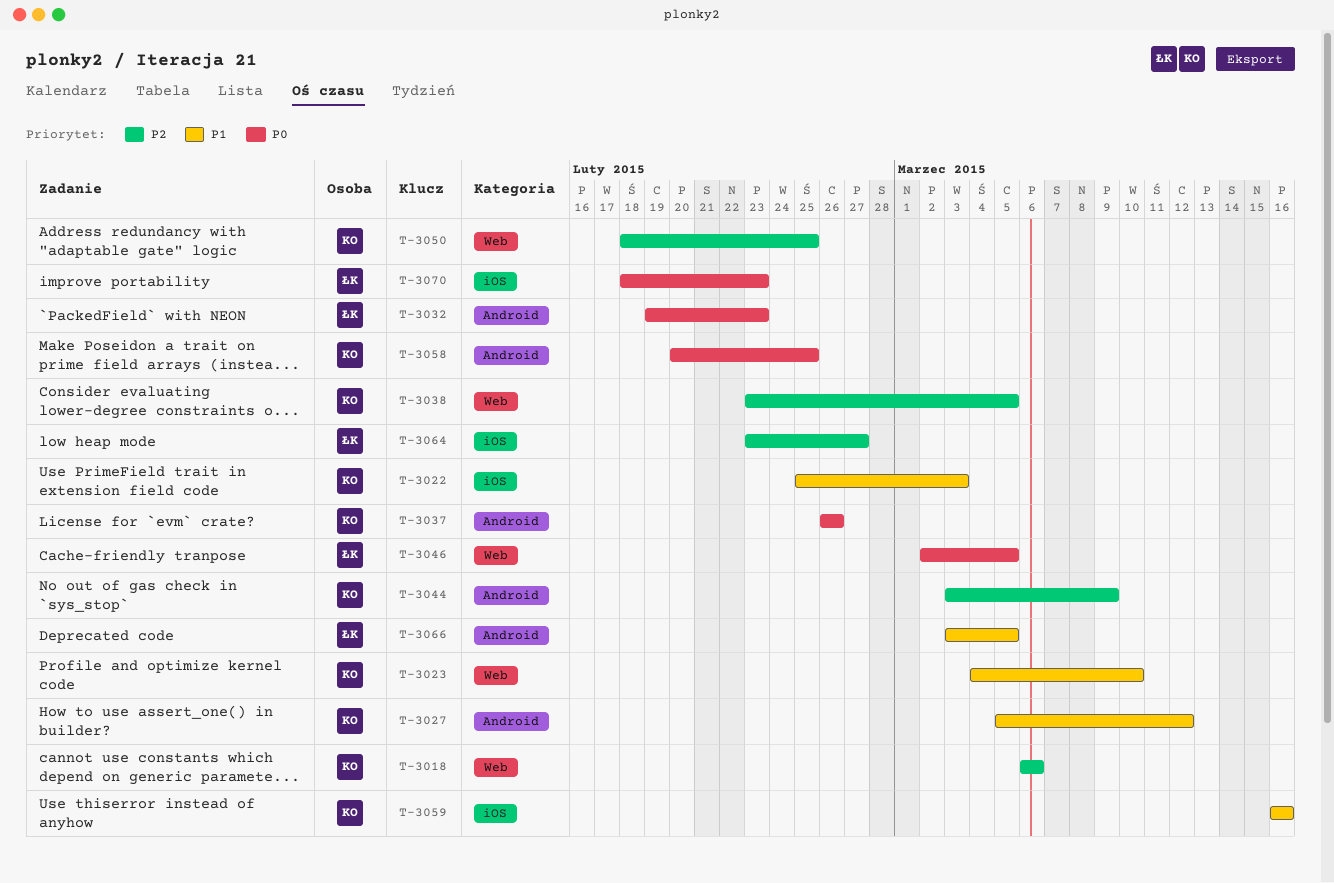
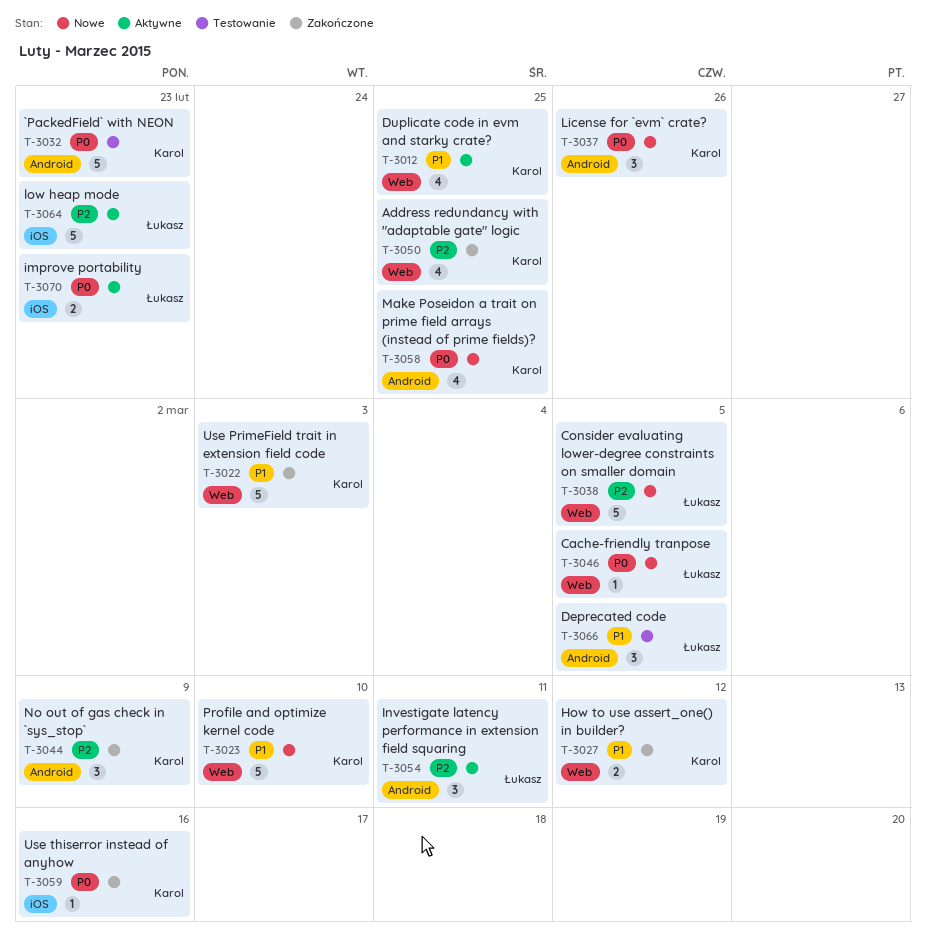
T-3012: none -> present
T-3018: present -> none
T-3022, label: iOS -> Web
T-3027, label: Android -> Web
T-3032, owner: Łukasz -> Karol
T-3038, owner: Karol -> Łukasz
T-3054: none -> present
T-3059, priority: P1 -> P0
T-3064, due: Feb 27 -> Feb 23

